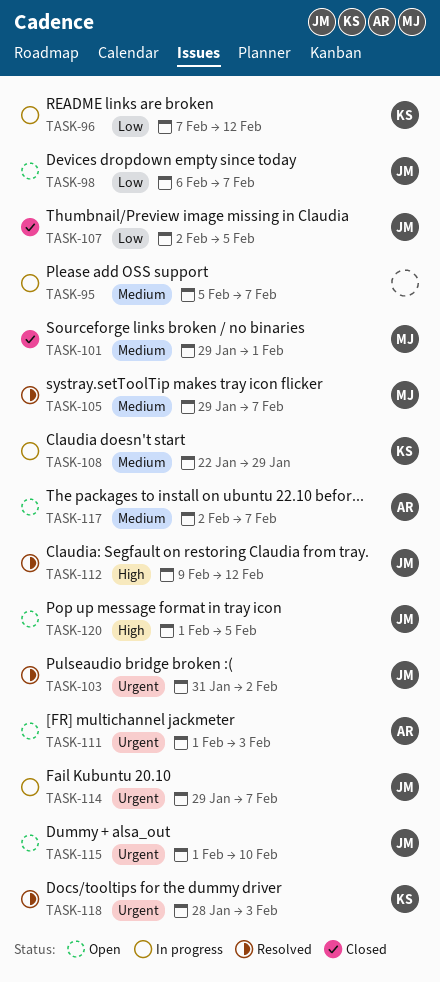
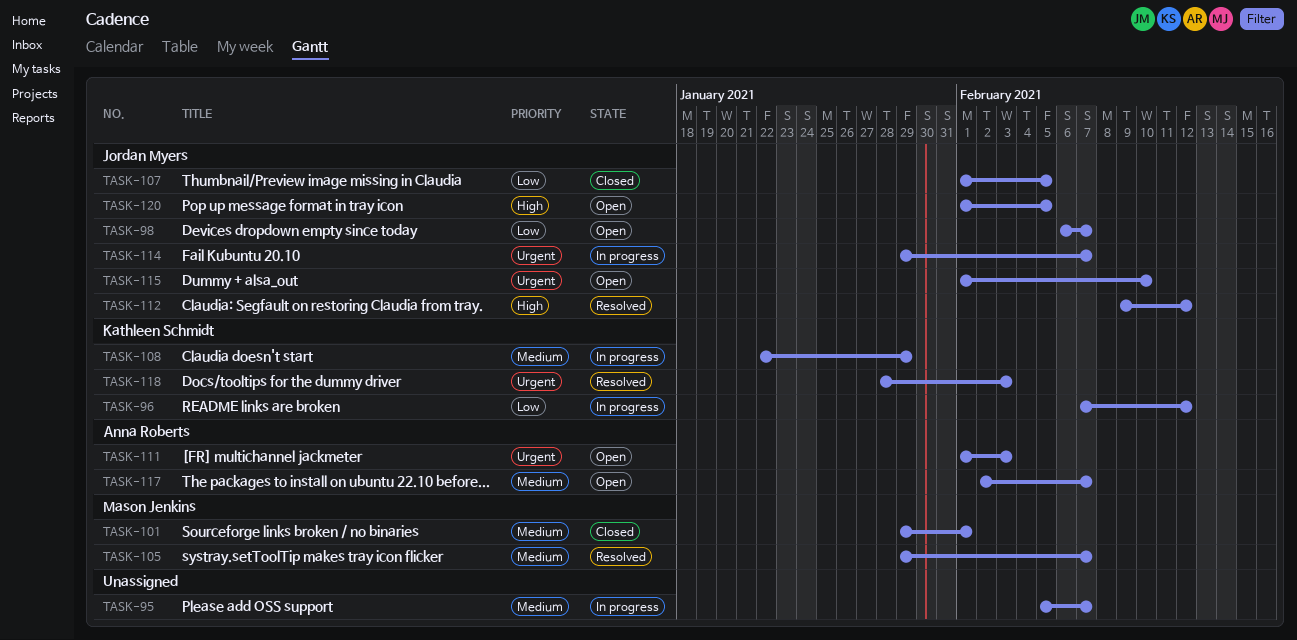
TASK-103: present -> none
TASK-107, start: Feb 2 -> Feb 1

